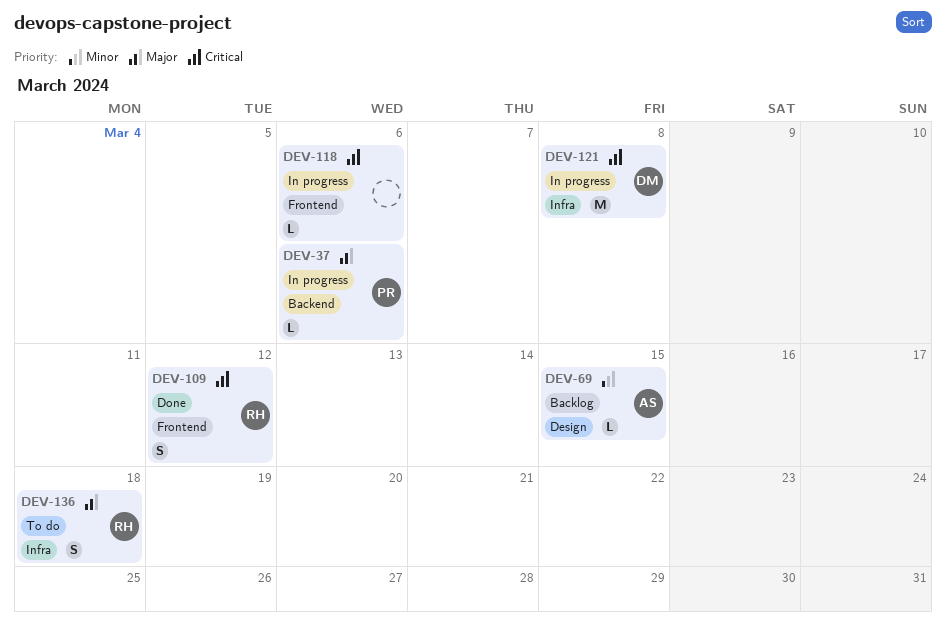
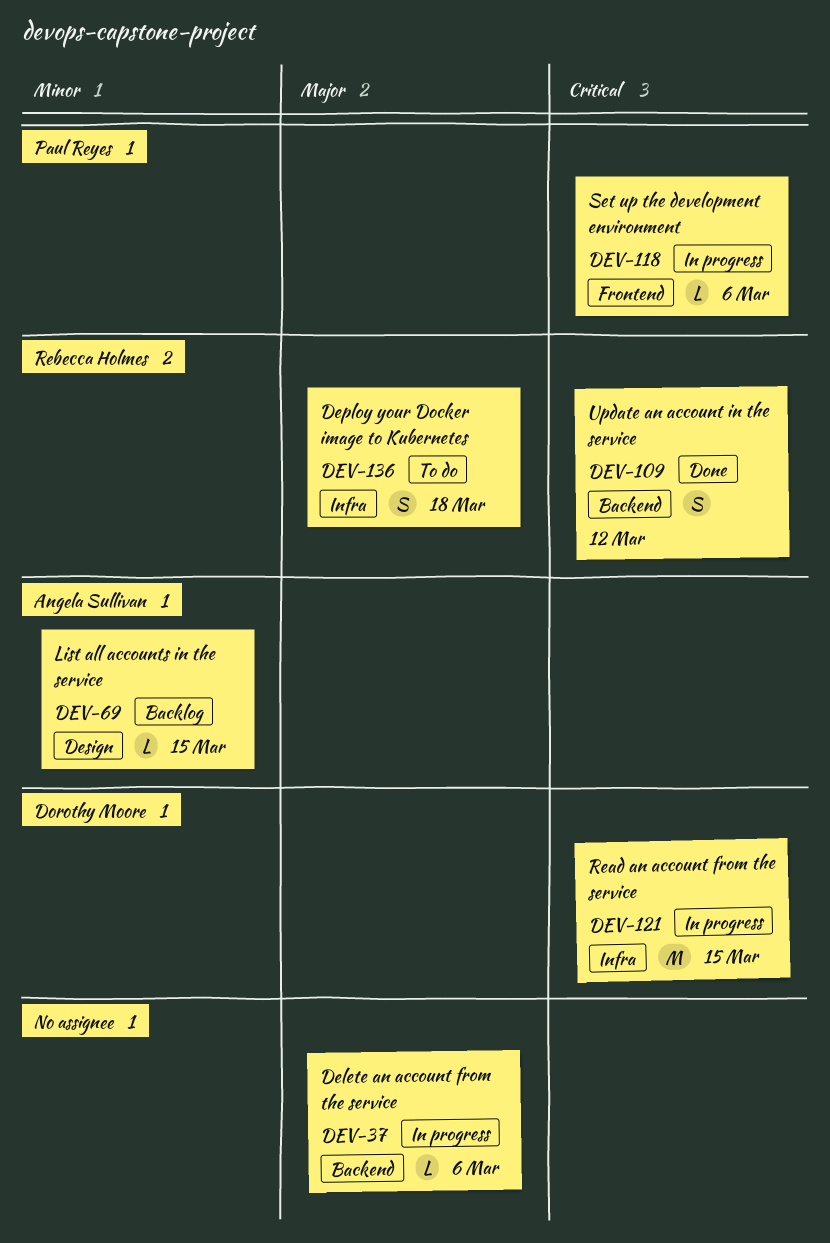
DEV-37, owner: Paul Reyes -> none
DEV-109, label: Frontend -> Backend
DEV-118, owner: none -> Paul Reyes
DEV-121, due: Mar 8 -> Mar 15

